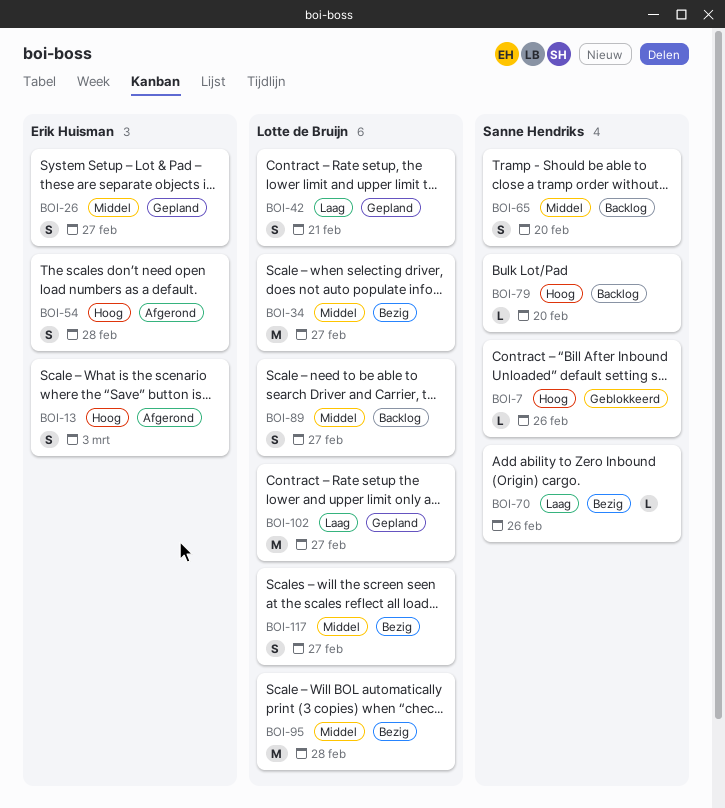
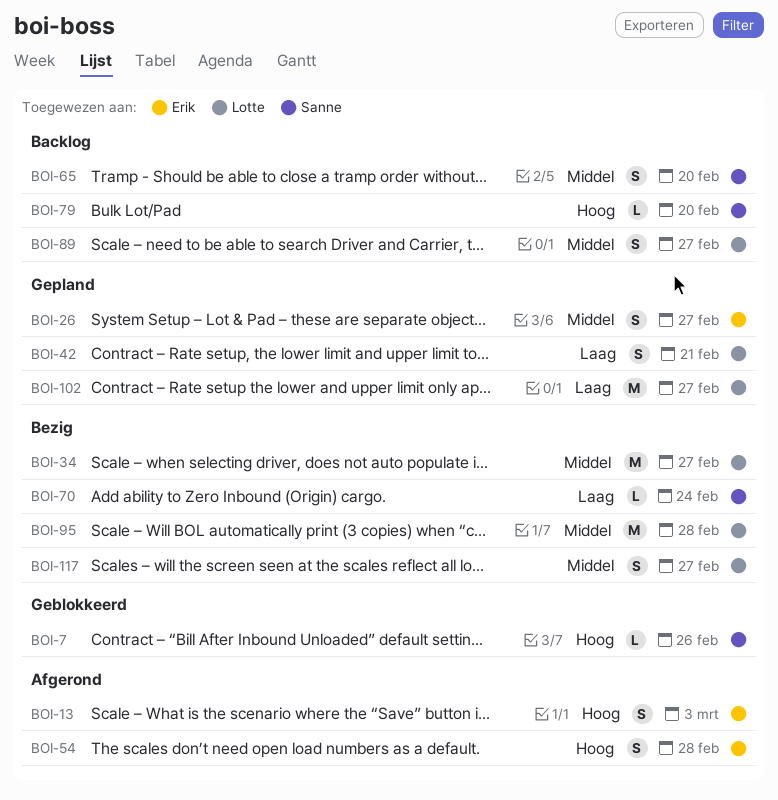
BOI-70, due: Feb 26 -> Feb 24

